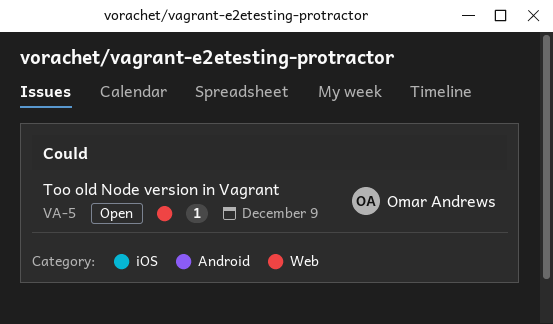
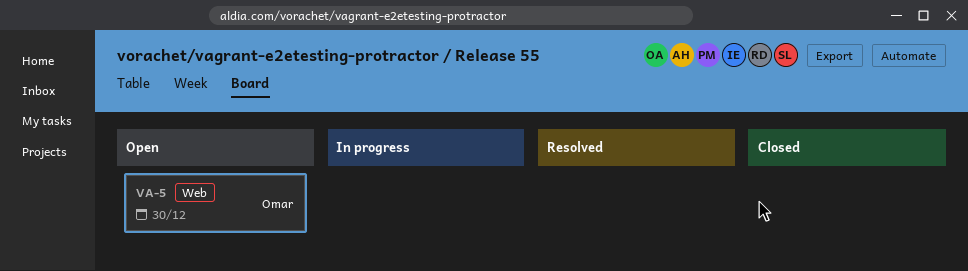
VA-5, due: Dec 9 -> Dec 30

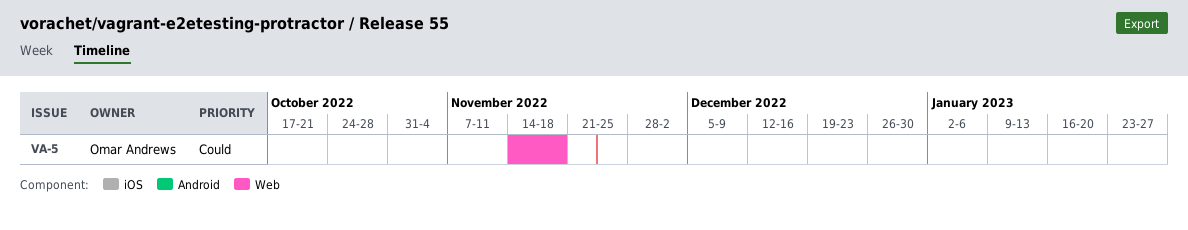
VA-5, due: Dec 30 -> Nov 18

